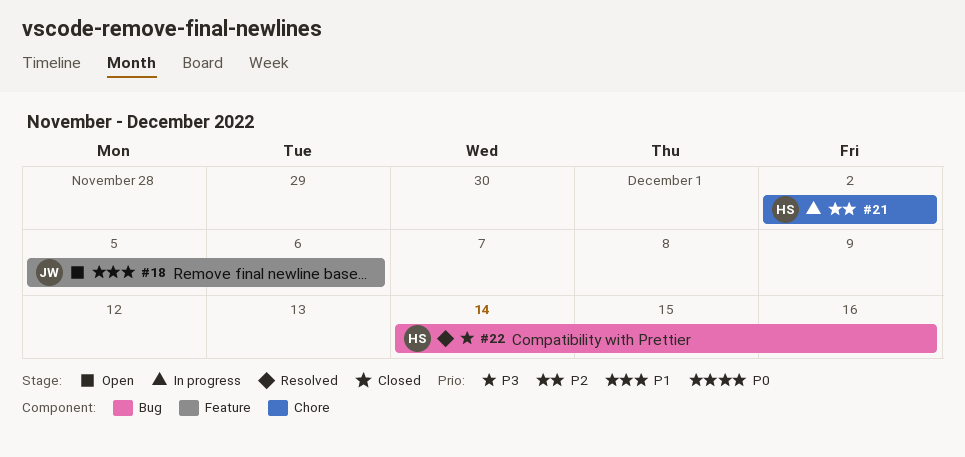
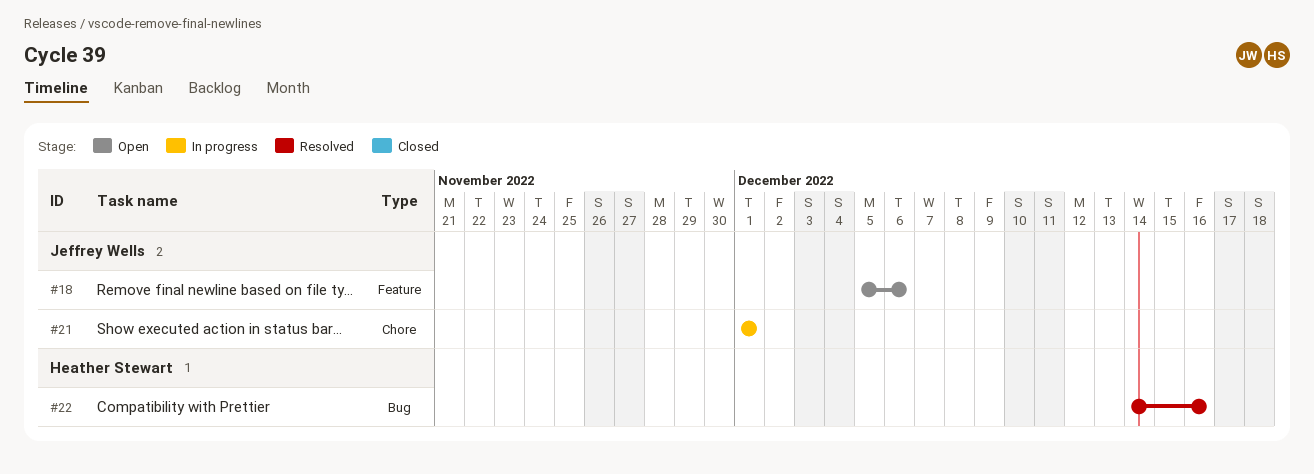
#21, owner: Heather Stewart -> Jeffrey Wells
#21, start: Dec 2 -> Dec 1
#21, due: Dec 2 -> Dec 1

